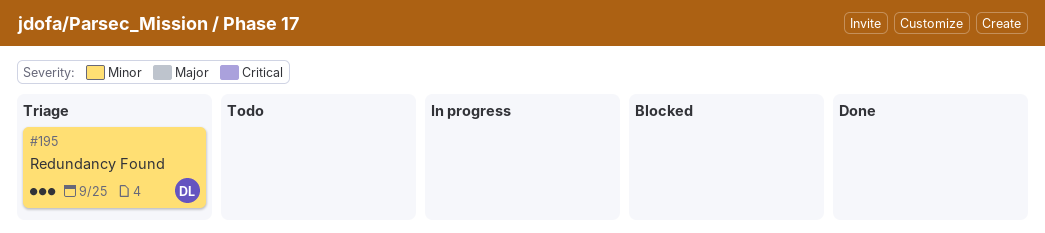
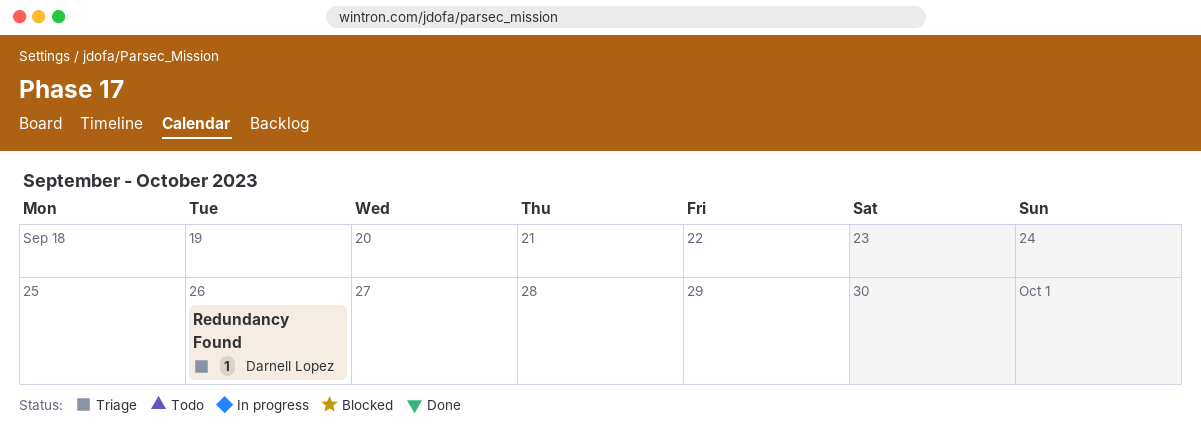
Redundancy Found, estimate: 3 -> 1
Redundancy Found, due: Sep 25 -> Sep 26

